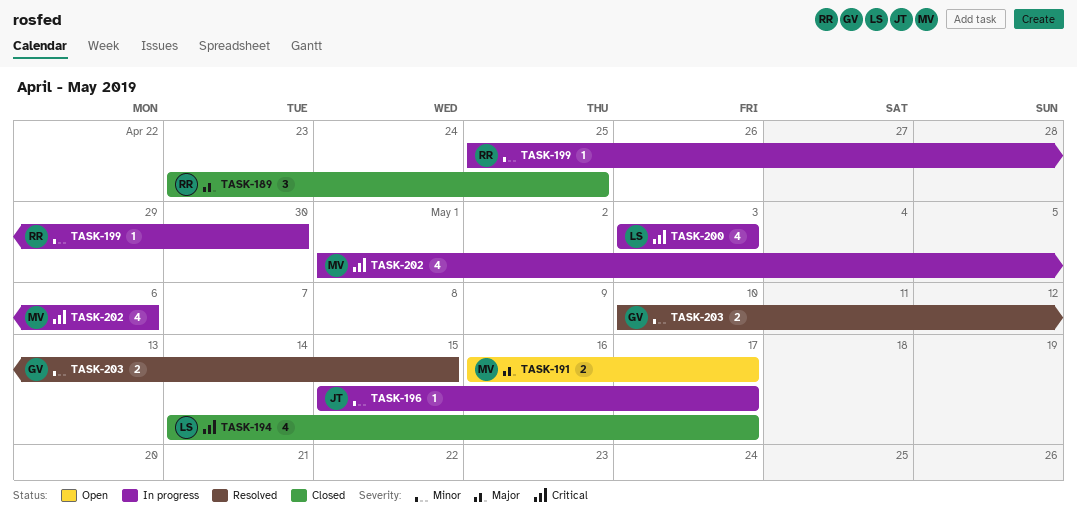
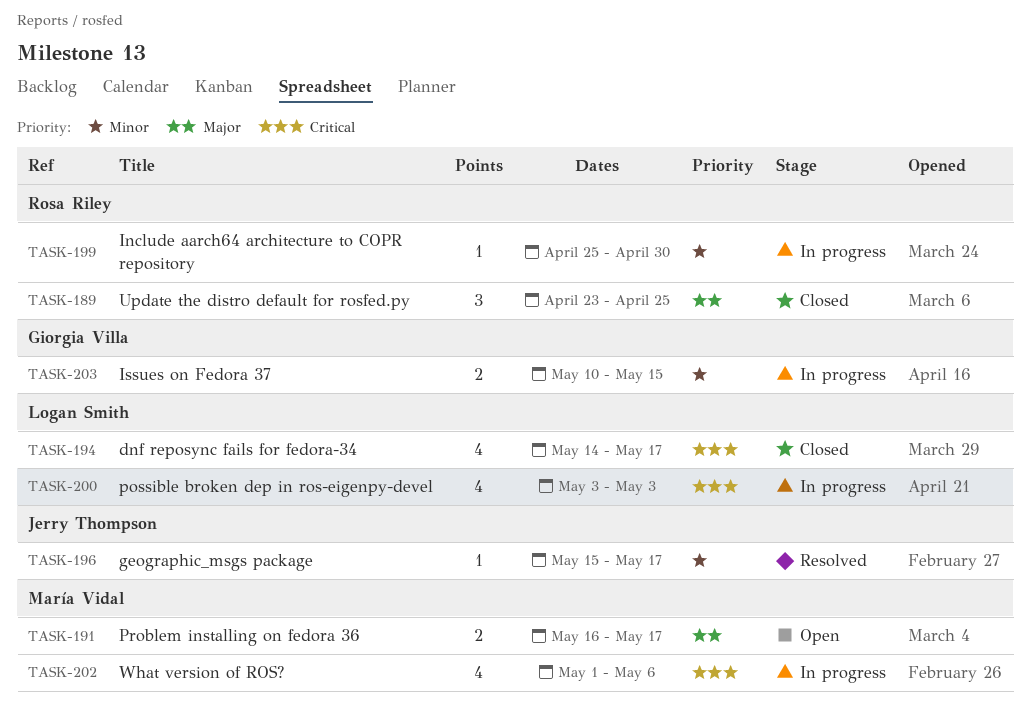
TASK-196, status: In progress -> Resolved
TASK-203, status: Resolved -> In progress

